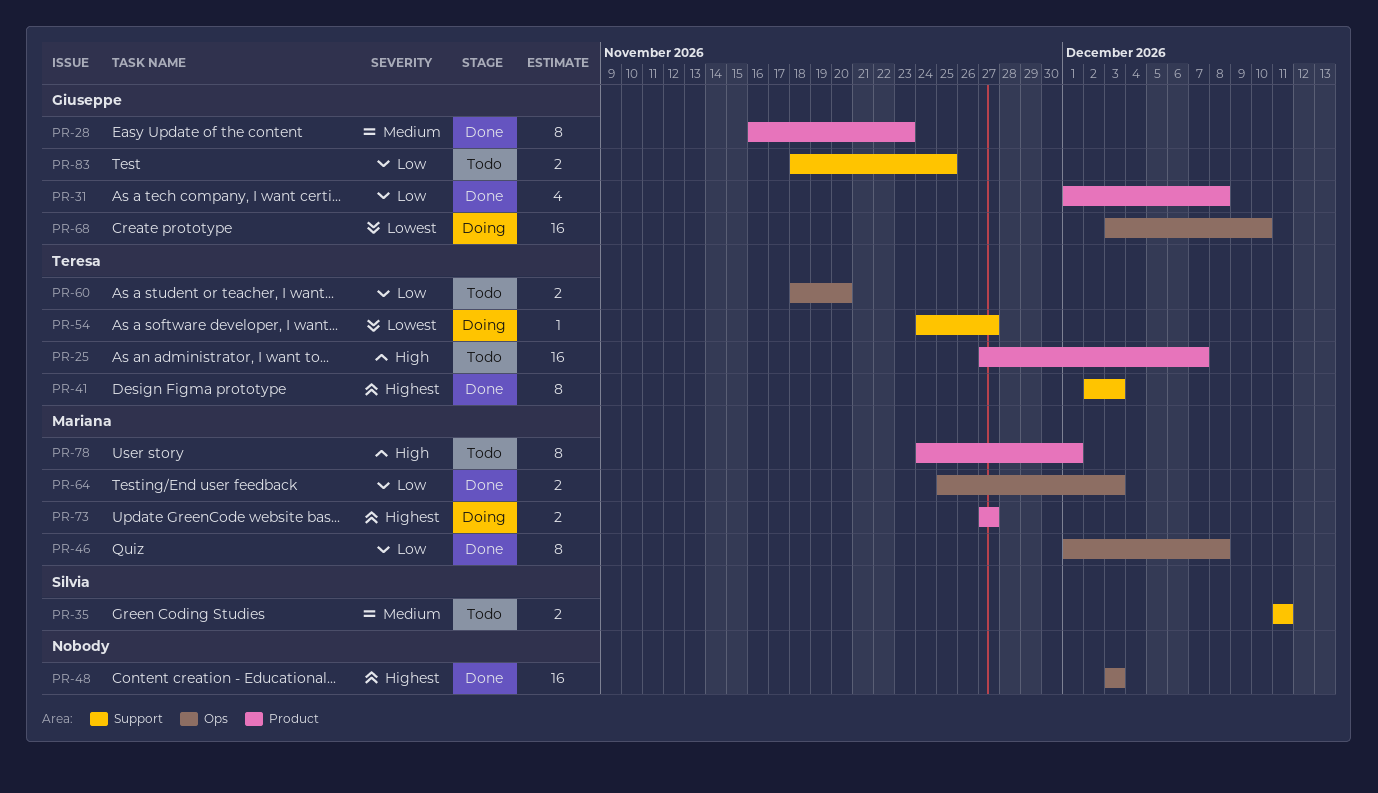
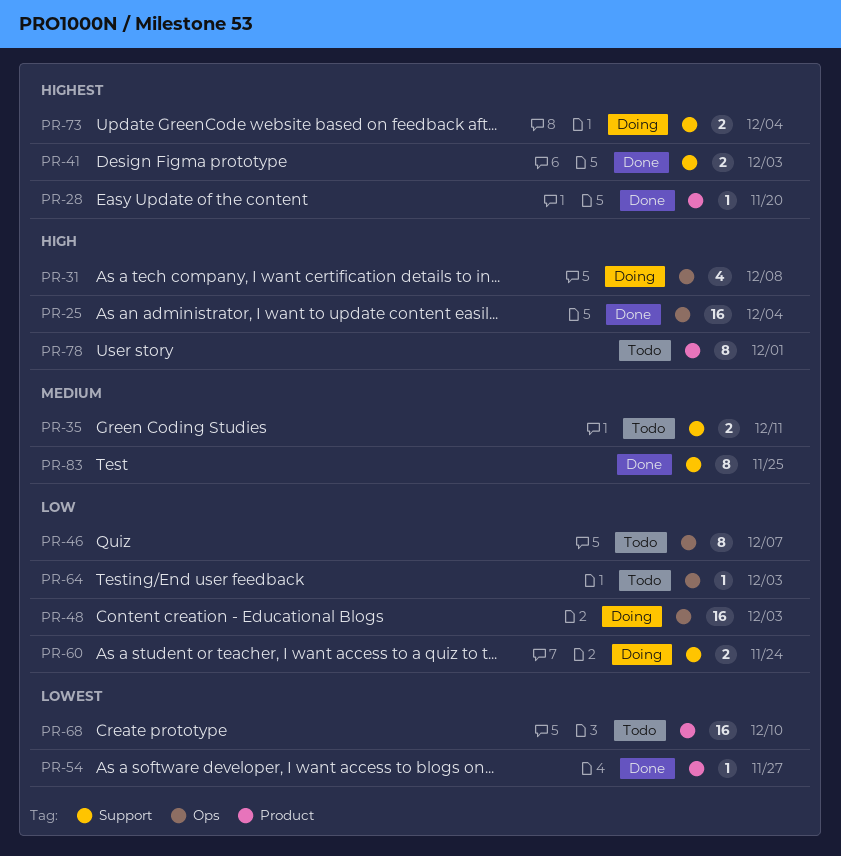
PR-25, status: Todo -> Done
PR-25, label: Product -> Ops
PR-25, due: Dec 7 -> Dec 4
PR-28, priority: Medium -> Highest
PR-28, estimate: 8 -> 1
PR-28, due: Nov 23 -> Nov 20
PR-31, status: Done -> Doing
PR-31, priority: Low -> High
PR-31, label: Product -> Ops
PR-41, estimate: 8 -> 2
PR-46, status: Done -> Todo
PR-46, due: Dec 8 -> Dec 7
PR-48, status: Done -> Doing
PR-48, priority: Highest -> Low
PR-54, status: Doing -> Done
PR-54, label: Support -> Product
PR-60, status: Todo -> Doing
PR-60, label: Ops -> Support
PR-60, due: Nov 20 -> Nov 24
PR-64, status: Done -> Todo
PR-64, estimate: 2 -> 1
PR-68, status: Doing -> Todo
PR-68, label: Ops -> Product
PR-73, label: Product -> Support
PR-73, due: Nov 27 -> Dec 4
PR-83, status: Todo -> Done
PR-83, priority: Low -> Medium
PR-83, estimate: 2 -> 8

